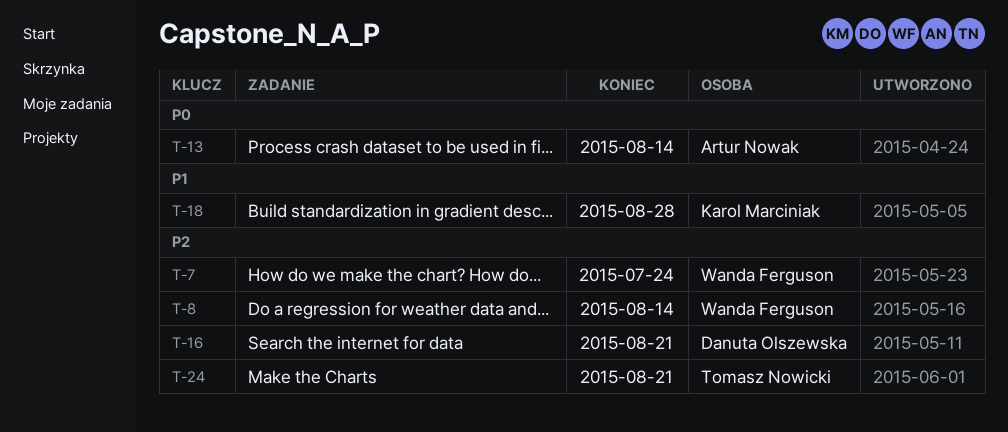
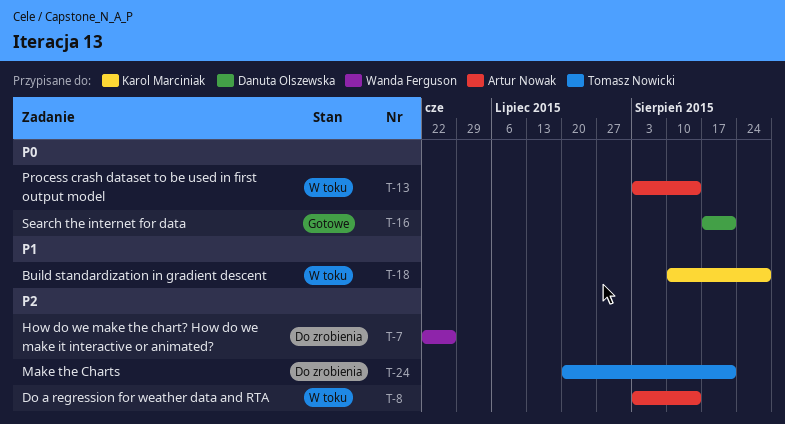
T-7, due: Jul 24 -> Jun 26
T-8, owner: Wanda Ferguson -> Artur Nowak
T-16, priority: P2 -> P0

